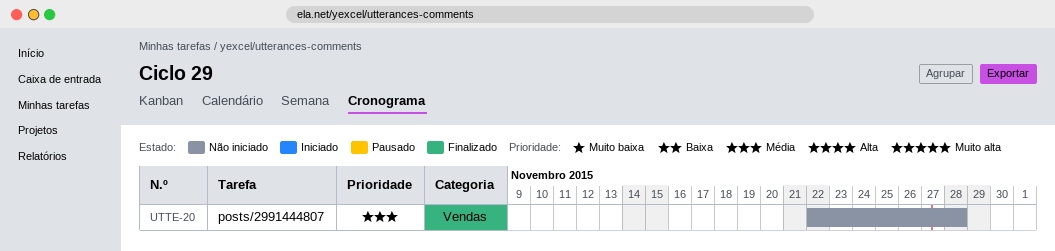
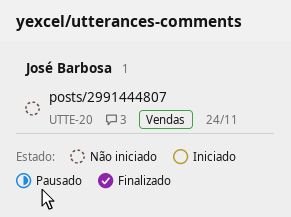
UTTE-20, due: Nov 28 -> Nov 24

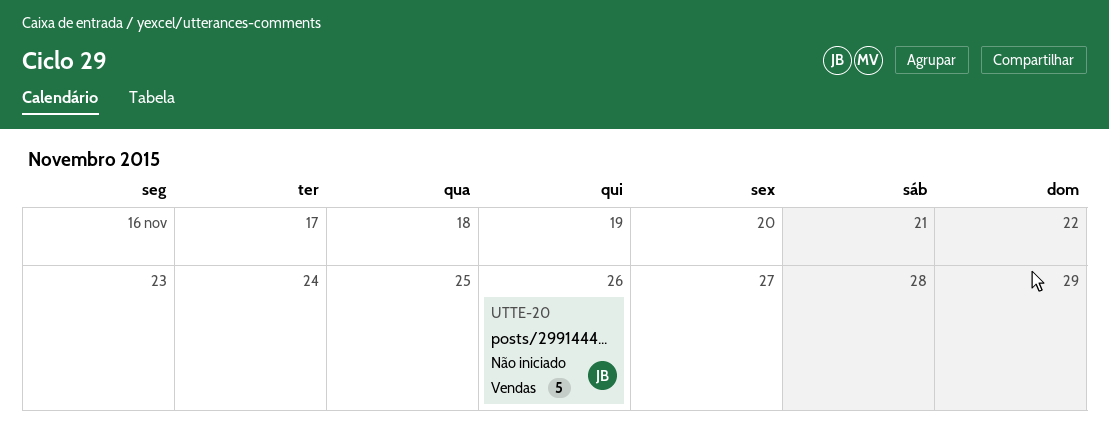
UTTE-20, due: Nov 24 -> Nov 26

